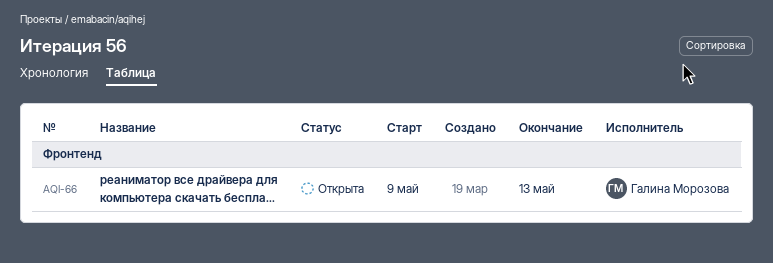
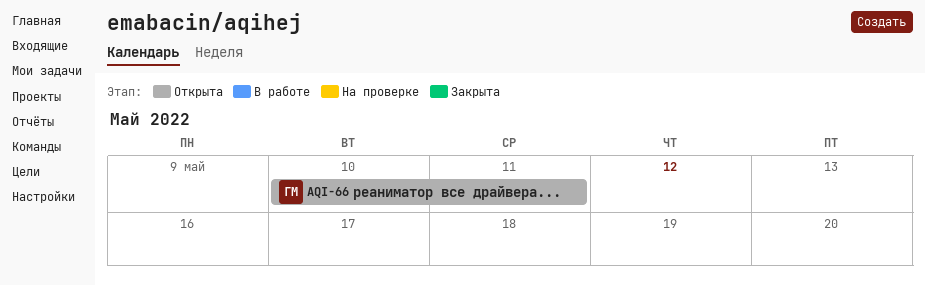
AQI-66, start: May 9 -> May 10
AQI-66, due: May 13 -> May 11

